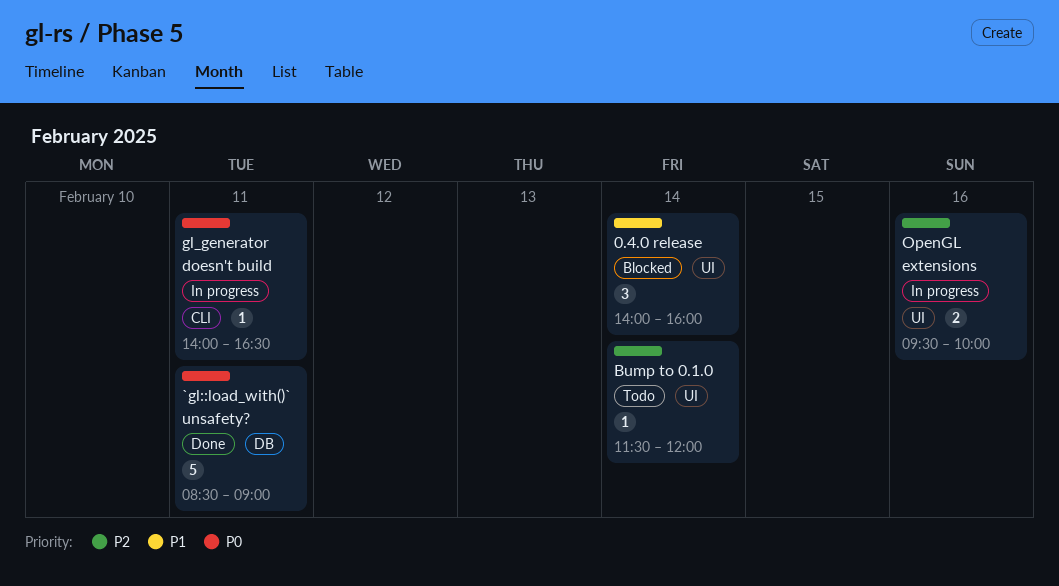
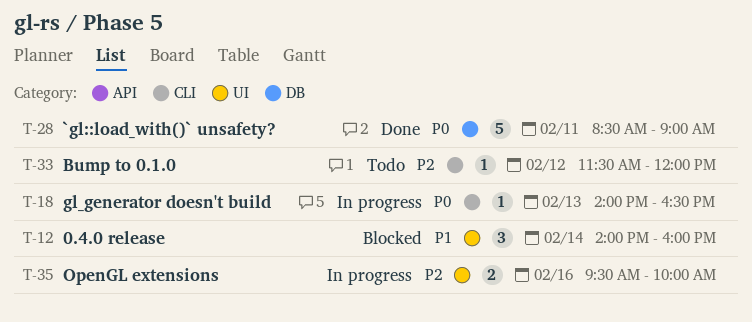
Bump to 0.1.0, label: UI -> CLI
Bump to 0.1.0, day: Feb 14 -> Feb 12
gl_generator doesn't build, day: Feb 11 -> Feb 13

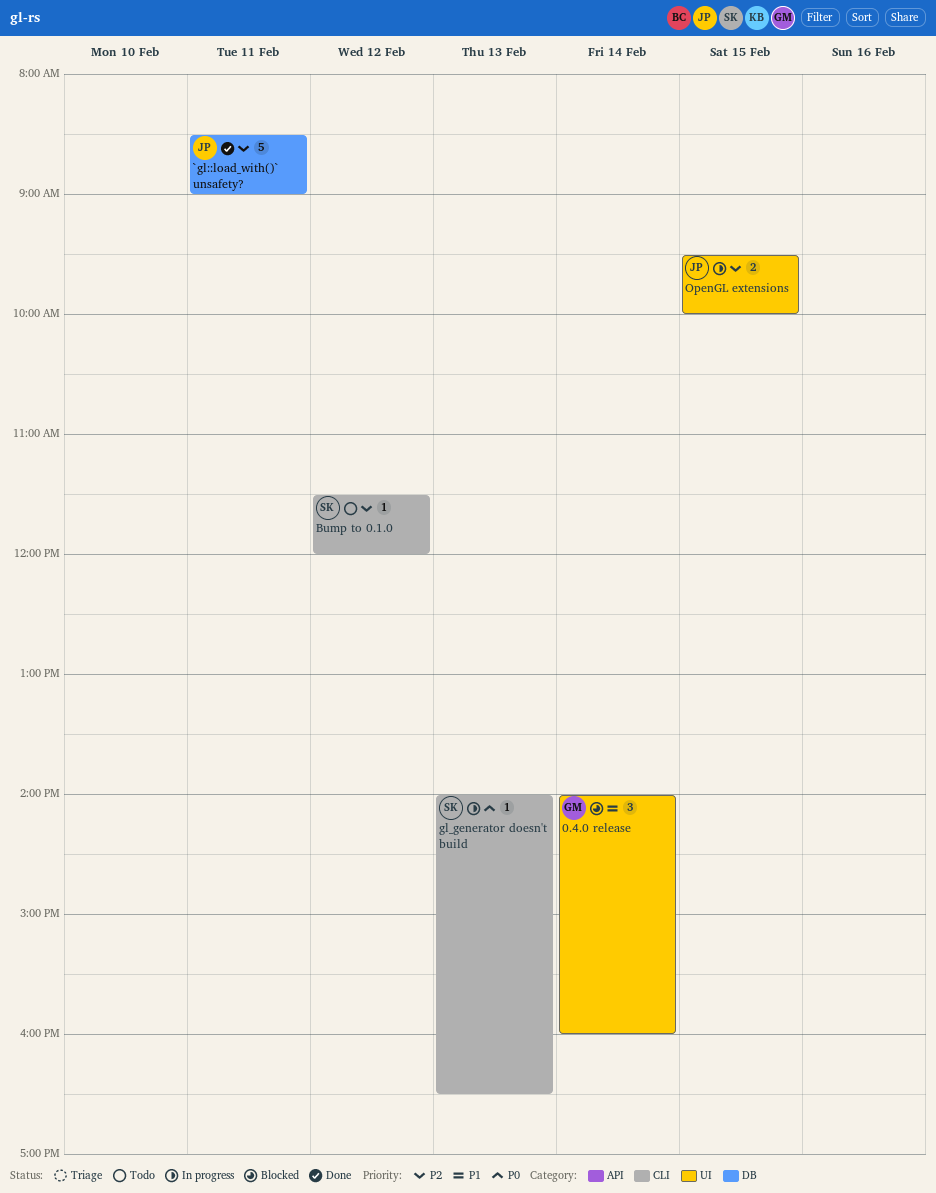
`gl::load_with()` unsafety?, priority: P0 -> P2
OpenGL extensions, day: Feb 16 -> Feb 15

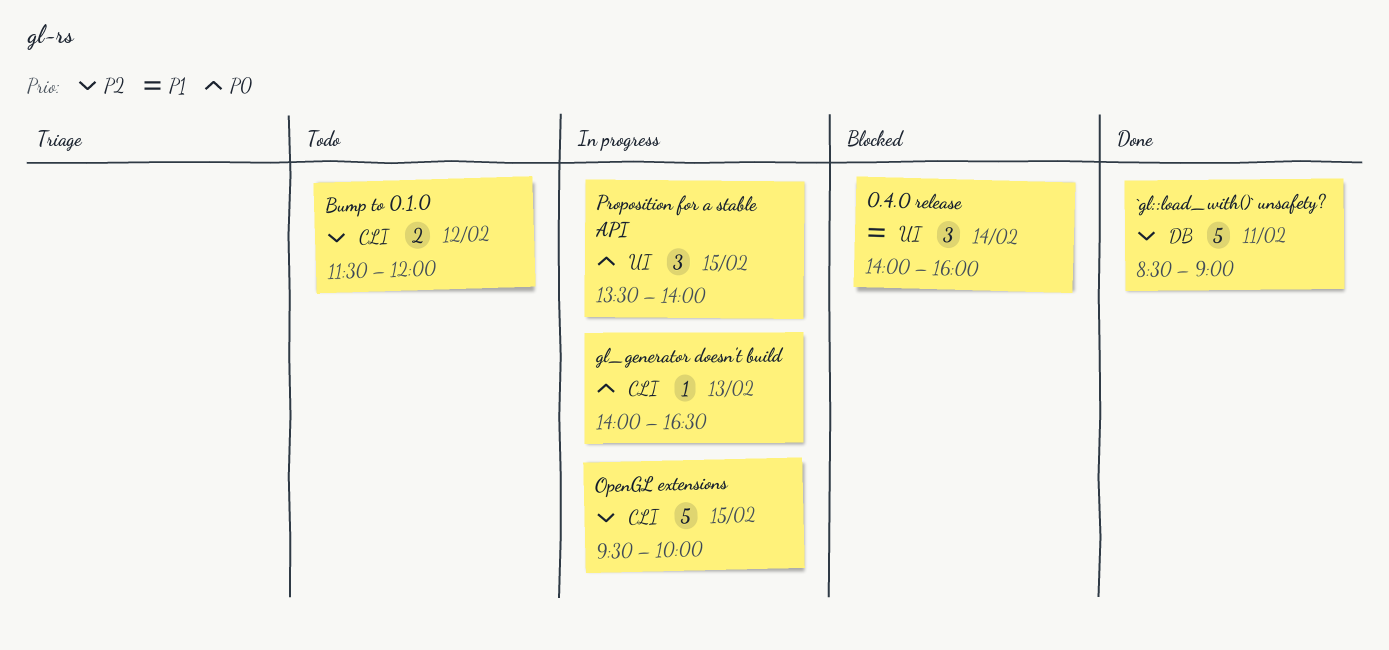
Bump to 0.1.0, estimate: 1 -> 2
OpenGL extensions, label: UI -> CLI
OpenGL extensions, estimate: 2 -> 5
Proposition for a stable API: none -> present

